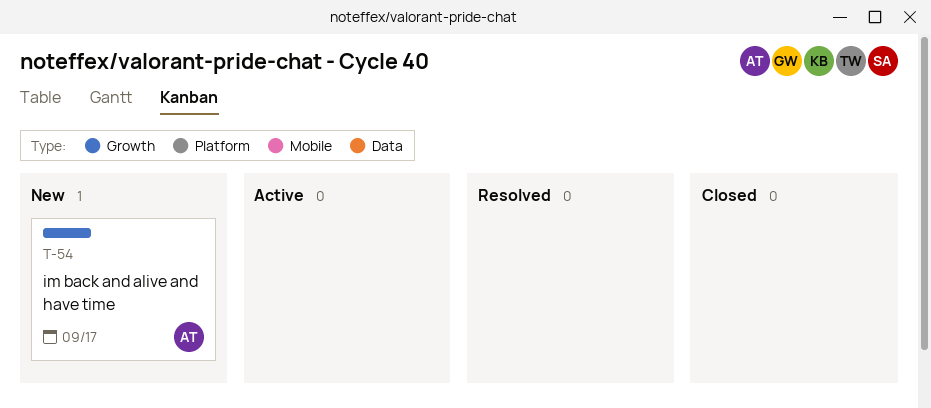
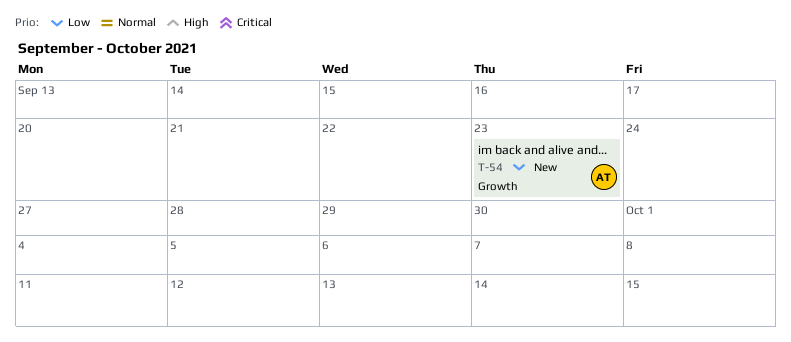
T-54, due: Sep 17 -> Sep 23

